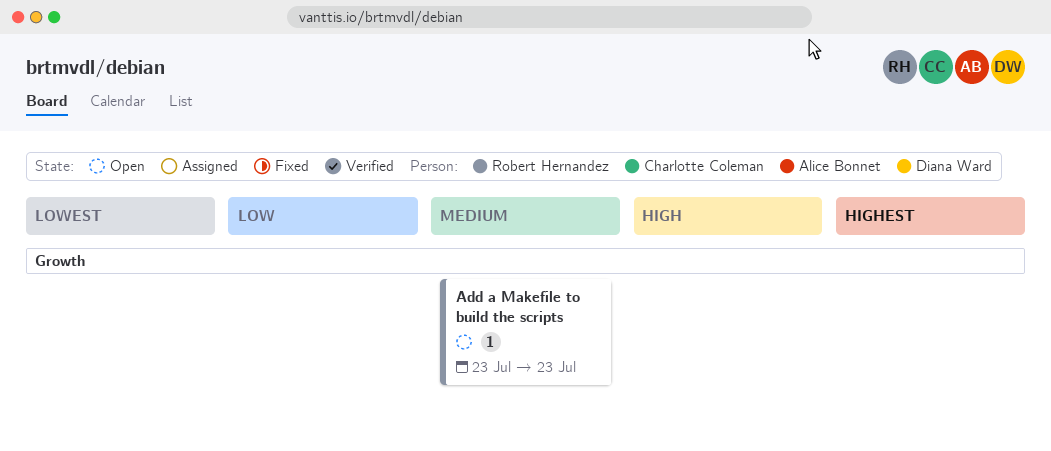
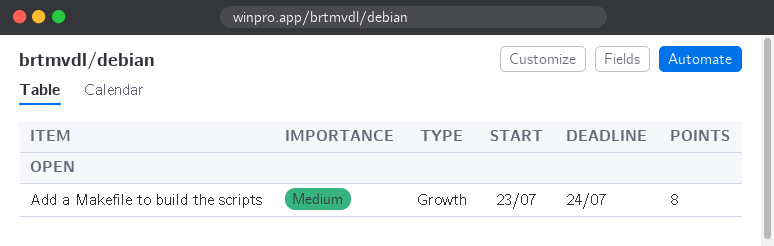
Add a Makefile to build the scripts, estimate: 1 -> 8
Add a Makefile to build the scripts, due: Jul 23 -> Jul 24

